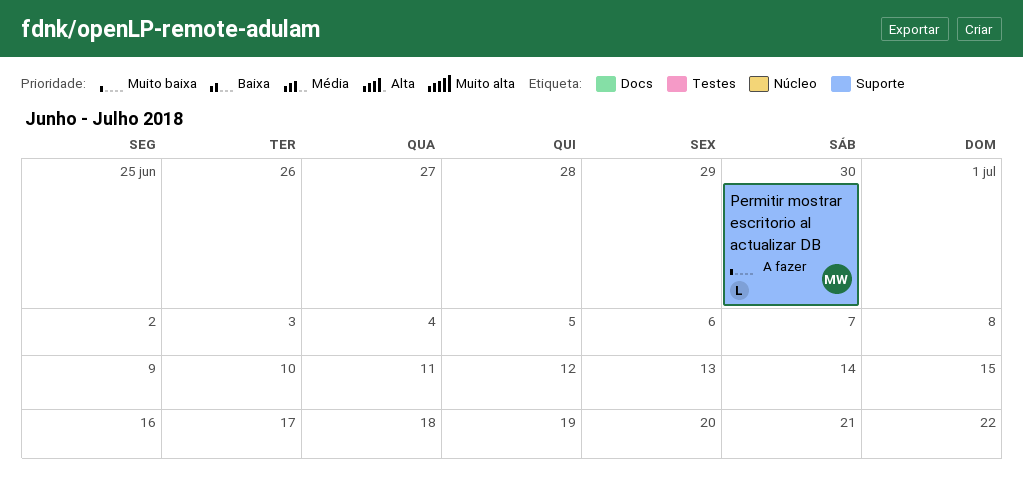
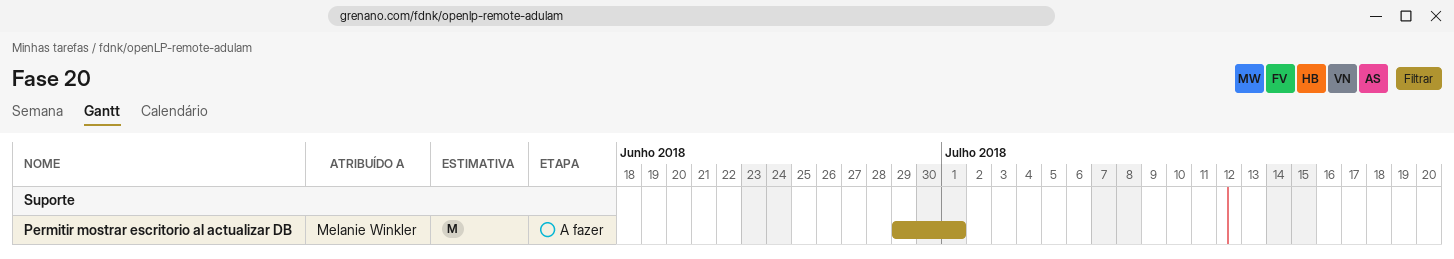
Permitir mostrar escritorio al actualizar DB, estimate: L -> M
Permitir mostrar escritorio al actualizar DB, due: Jun 30 -> Jul 1

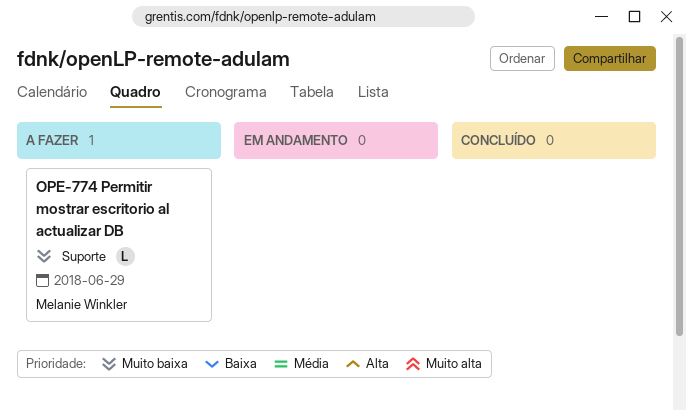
Permitir mostrar escritorio al actualizar DB, estimate: M -> L
Permitir mostrar escritorio al actualizar DB, due: Jul 1 -> Jun 29

